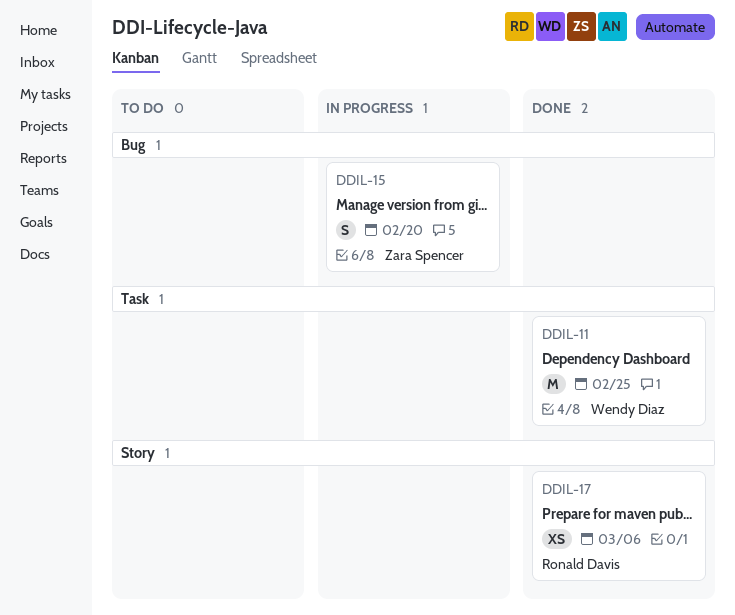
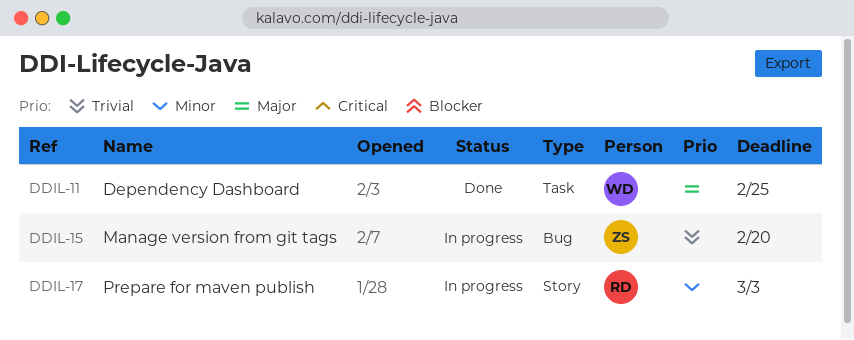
DDIL-17, status: Done -> In progress
DDIL-17, due: Mar 6 -> Mar 3

